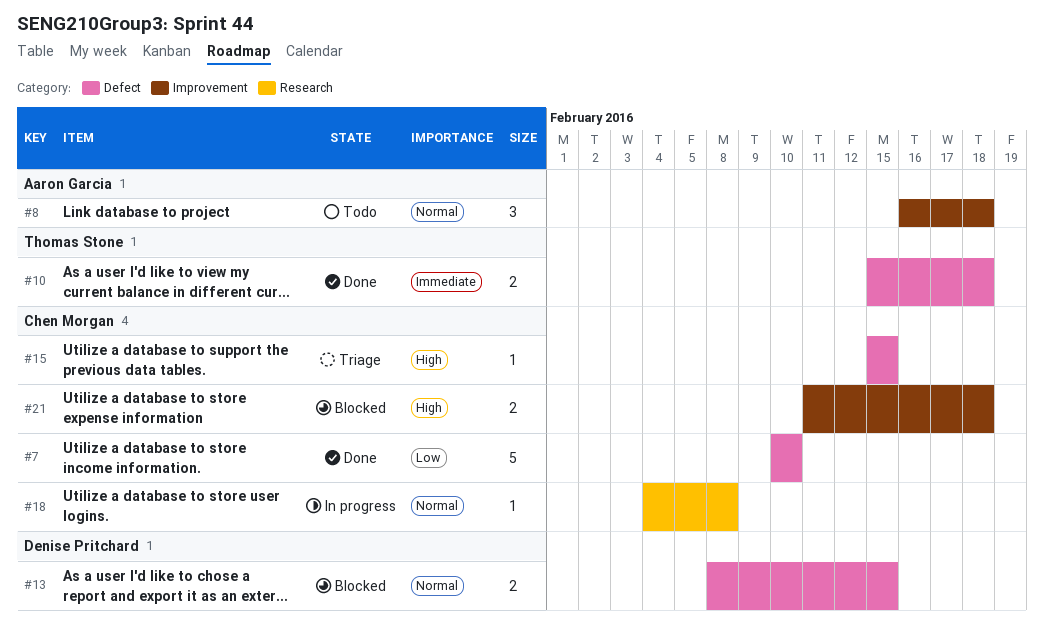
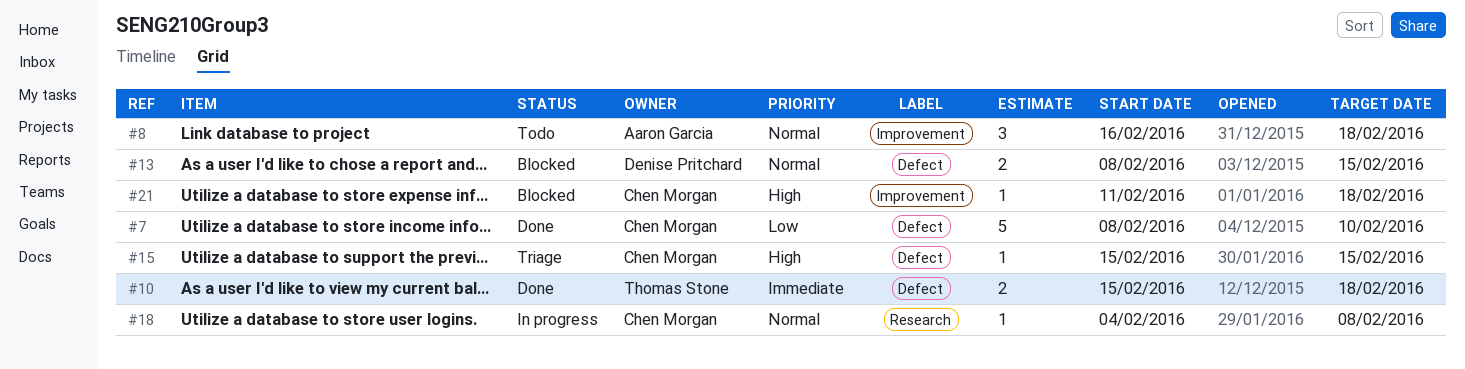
#7, start: Feb 10 -> Feb 8
#21, estimate: 2 -> 1

